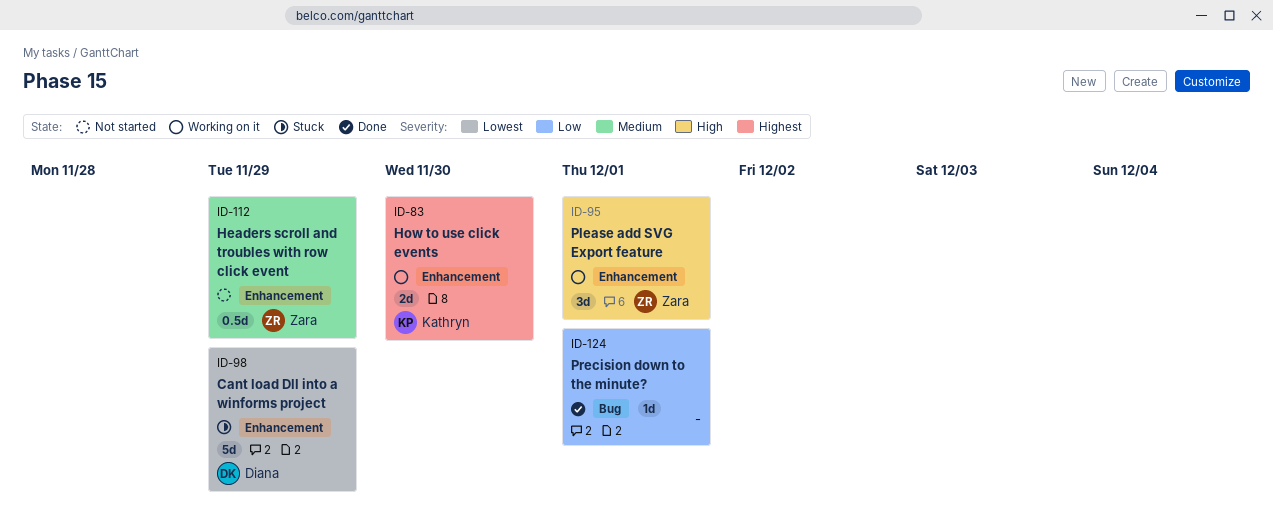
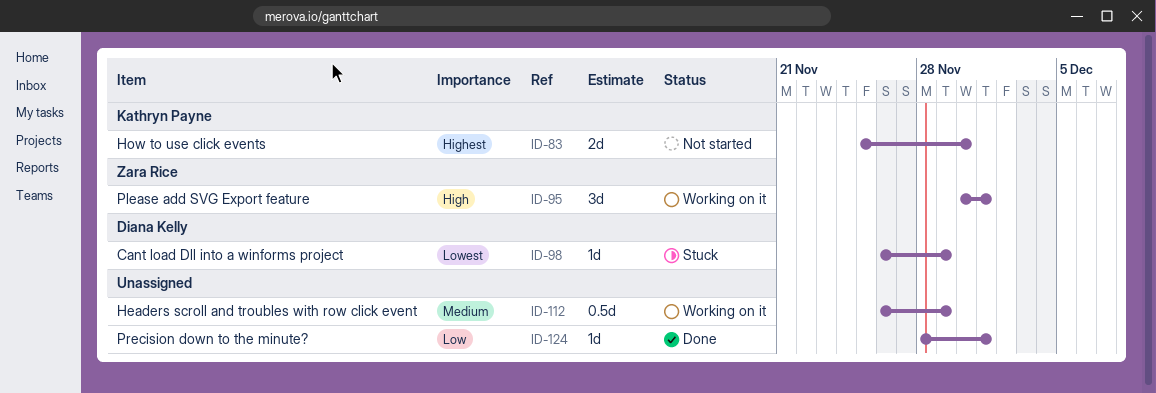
ID-83, status: Working on it -> Not started
ID-98, estimate: 5d -> 1d
ID-112, status: Not started -> Working on it
ID-112, owner: Zara Rice -> none

